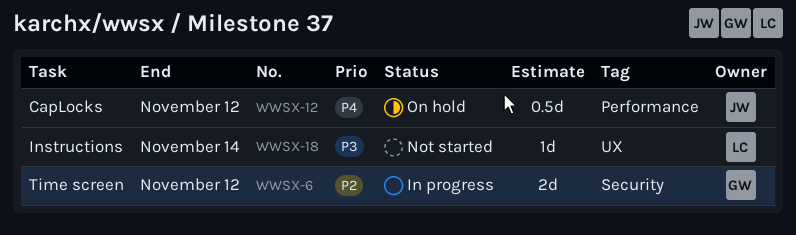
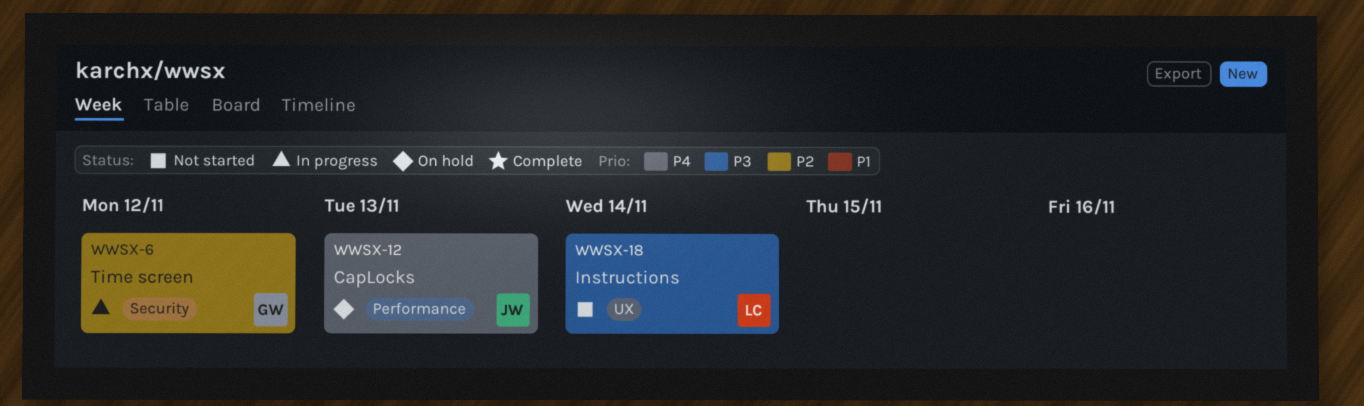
WWSX-12, due: Nov 12 -> Nov 13

